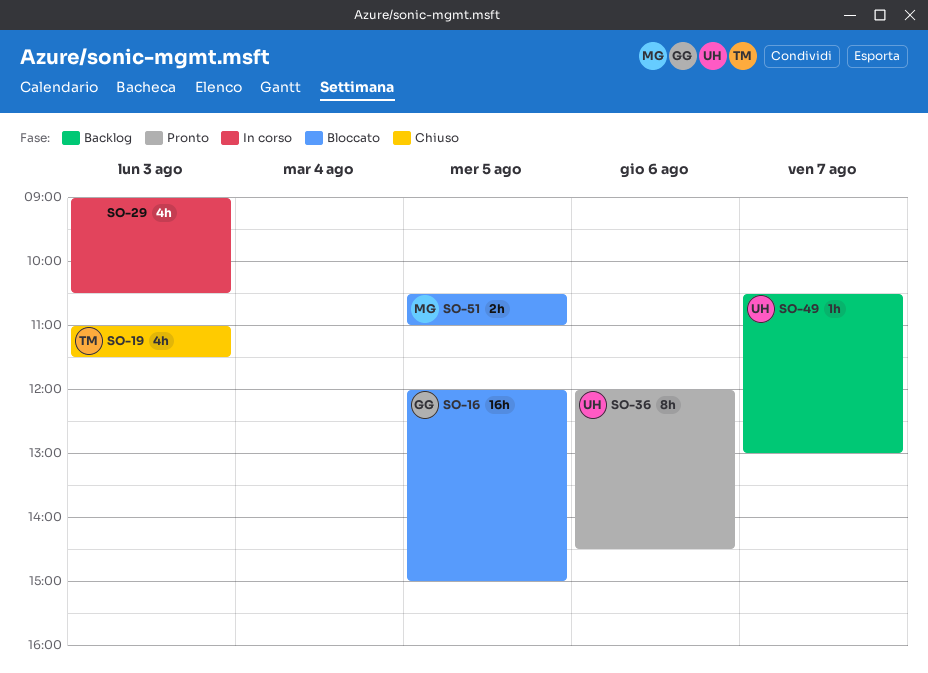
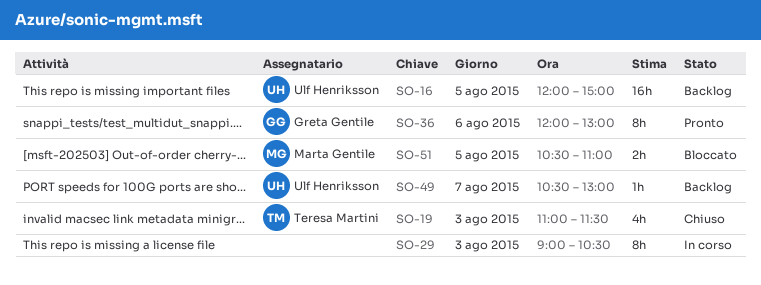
SO-16, status: Bloccato -> Backlog
SO-16, owner: Greta Gentile -> Ulf Henriksson
SO-29, estimate: 4h -> 8h
SO-36, owner: Ulf Henriksson -> Greta Gentile
SO-36, ends: 14:30 -> 13:00

